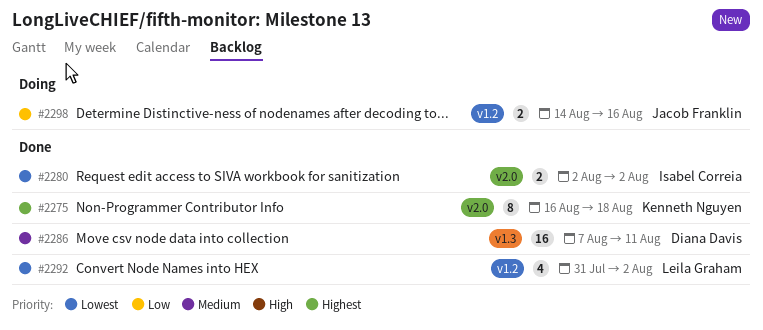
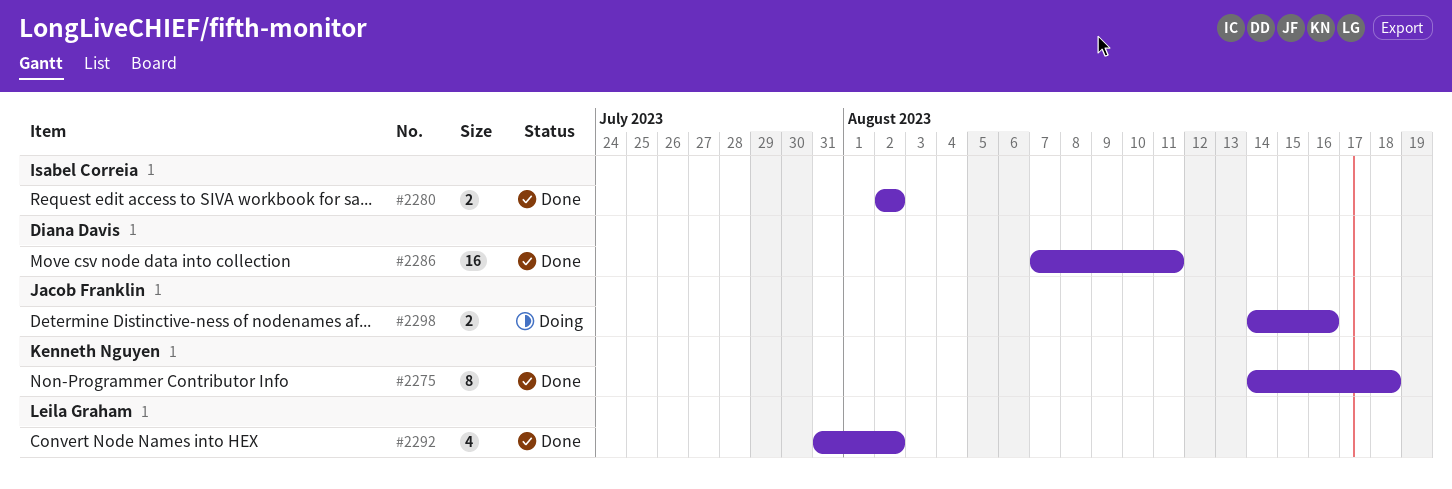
#2275, start: Aug 16 -> Aug 14

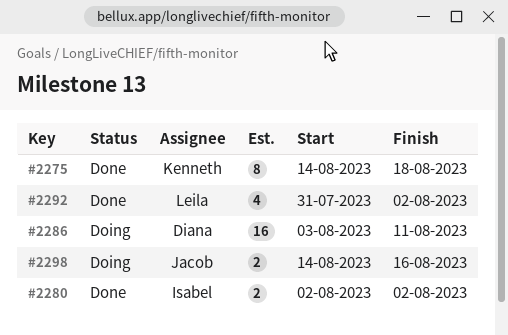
#2286, status: Done -> Doing
#2286, start: Aug 7 -> Aug 3

